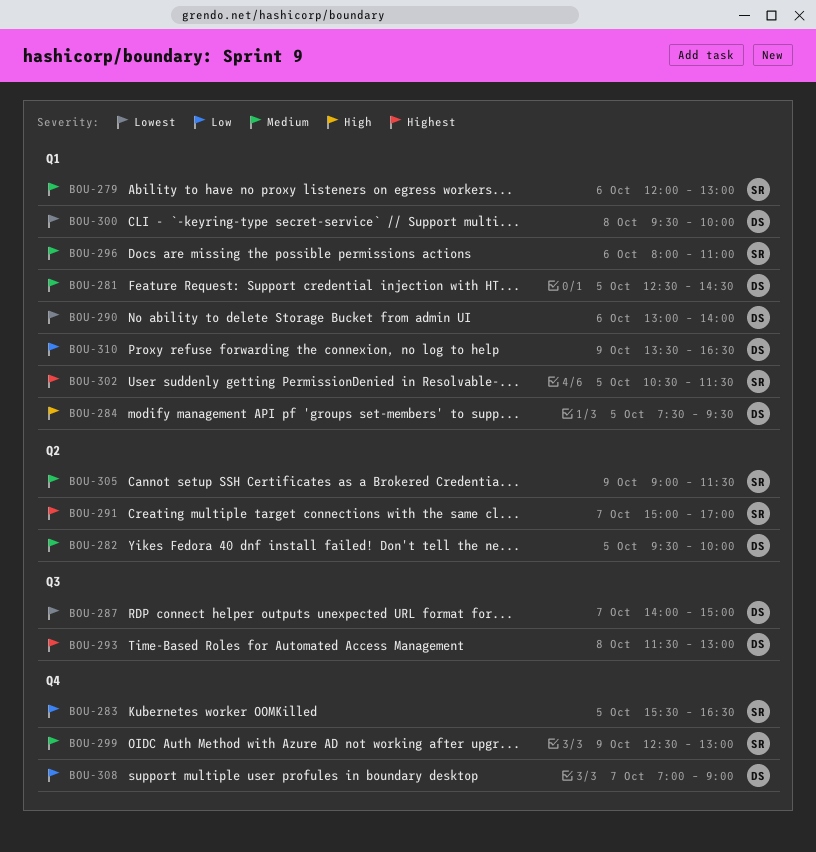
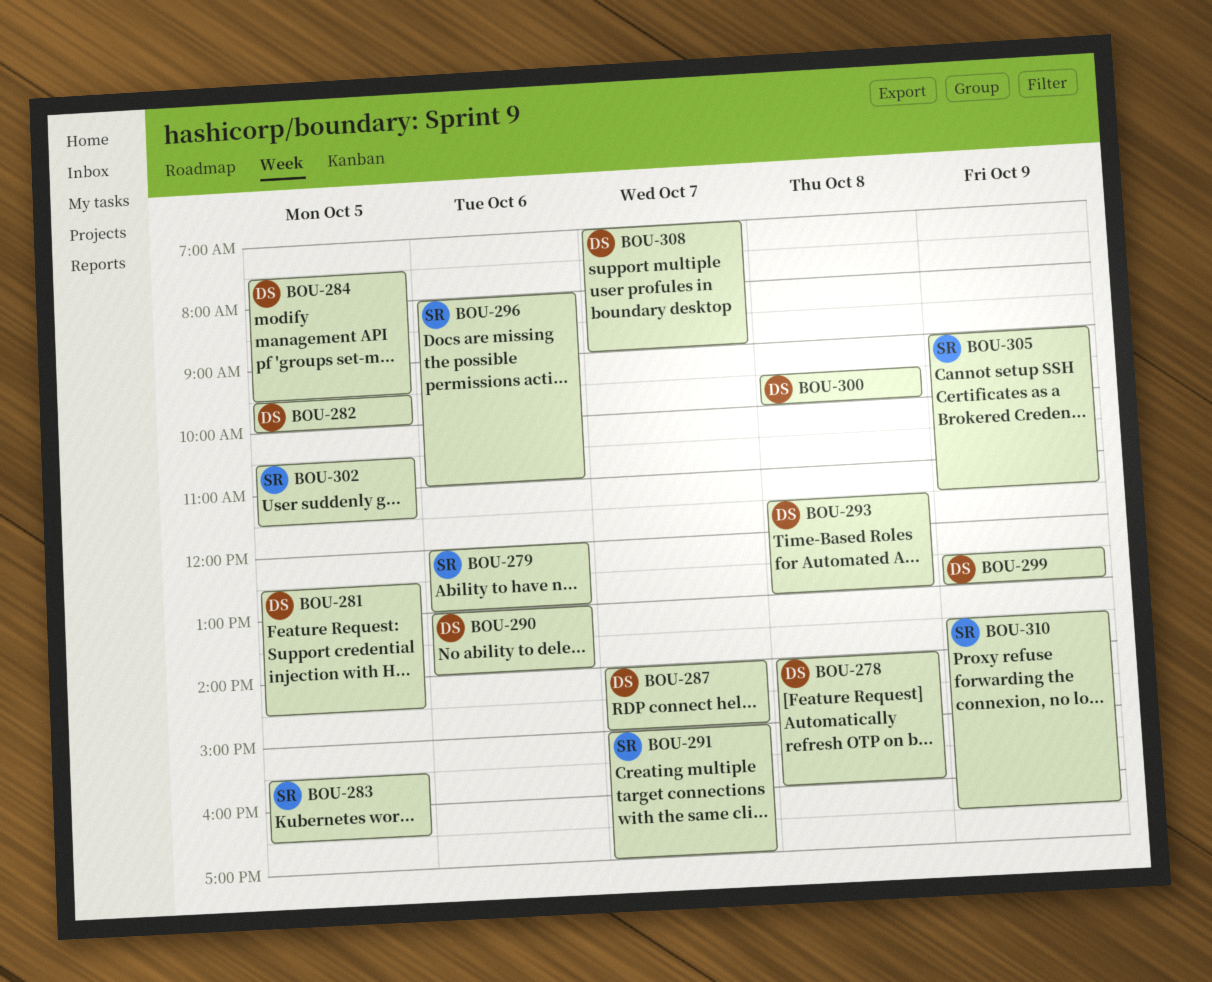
BOU-278: none -> present
BOU-299, owner: SR -> DS
BOU-310, owner: DS -> SR

